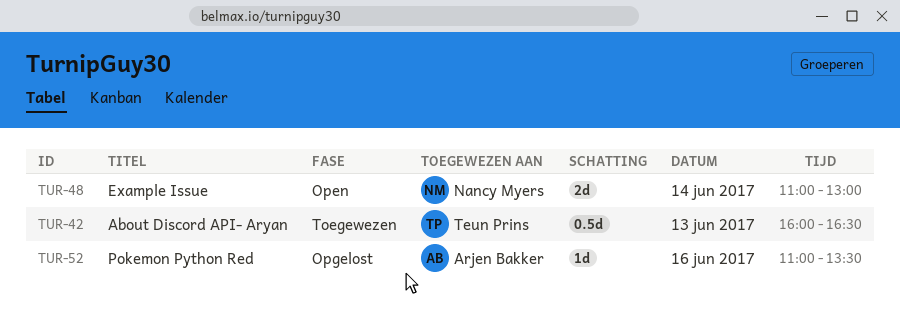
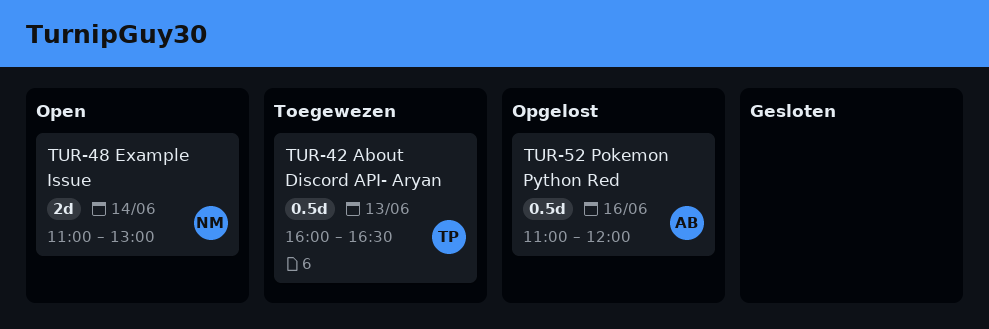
TUR-52, estimate: 1d -> 0.5d
TUR-52, ends: 13:30 -> 12:00

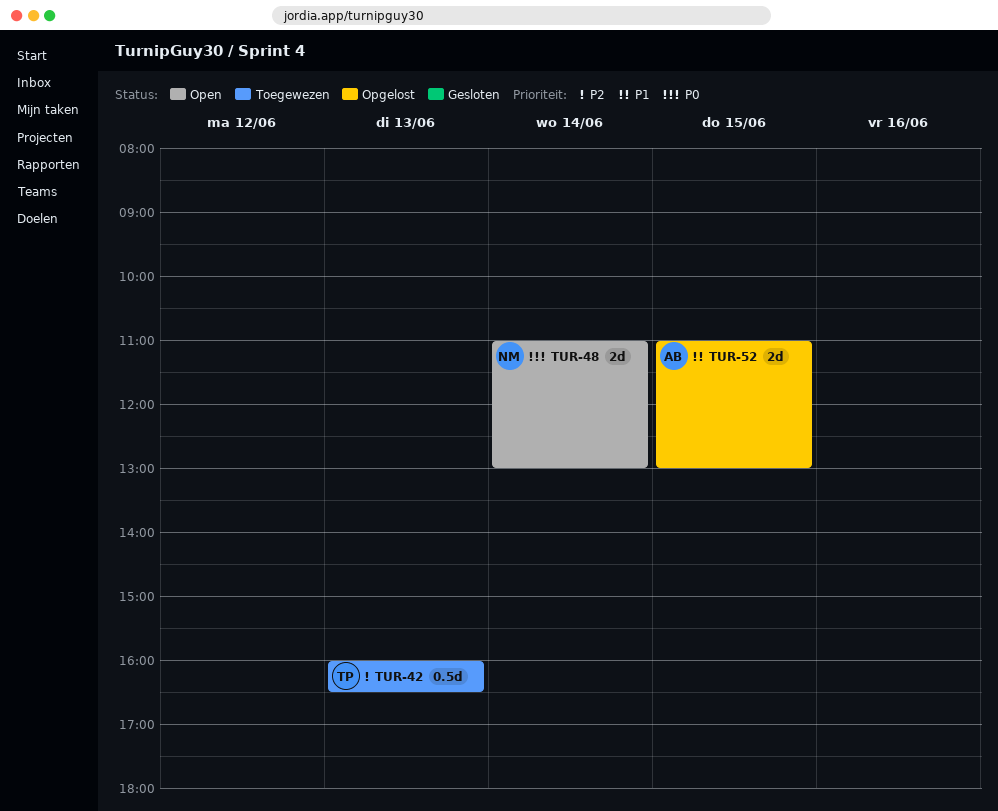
TUR-52, estimate: 0.5d -> 2d
TUR-52, day: Jun 16 -> Jun 15
TUR-52, ends: 12:00 -> 13:00

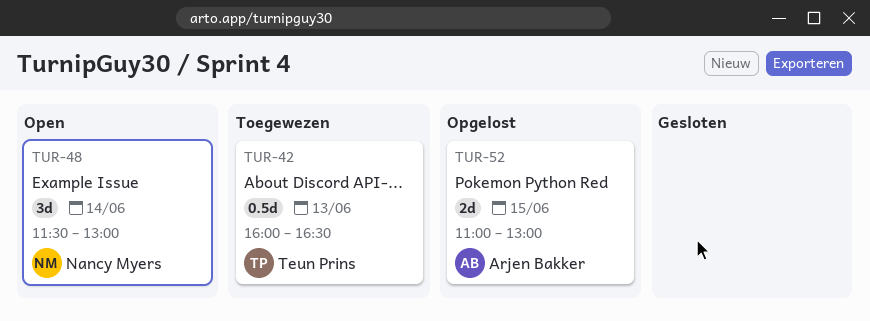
TUR-48, estimate: 2d -> 3d
TUR-48, begins: 11:00 -> 11:30

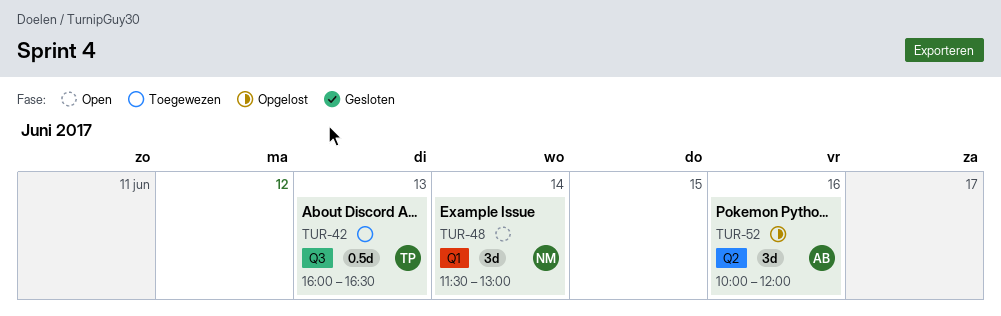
TUR-52, estimate: 2d -> 3d
TUR-52, day: Jun 15 -> Jun 16
TUR-52, begins: 11:00 -> 10:00
TUR-52, ends: 13:00 -> 12:00

